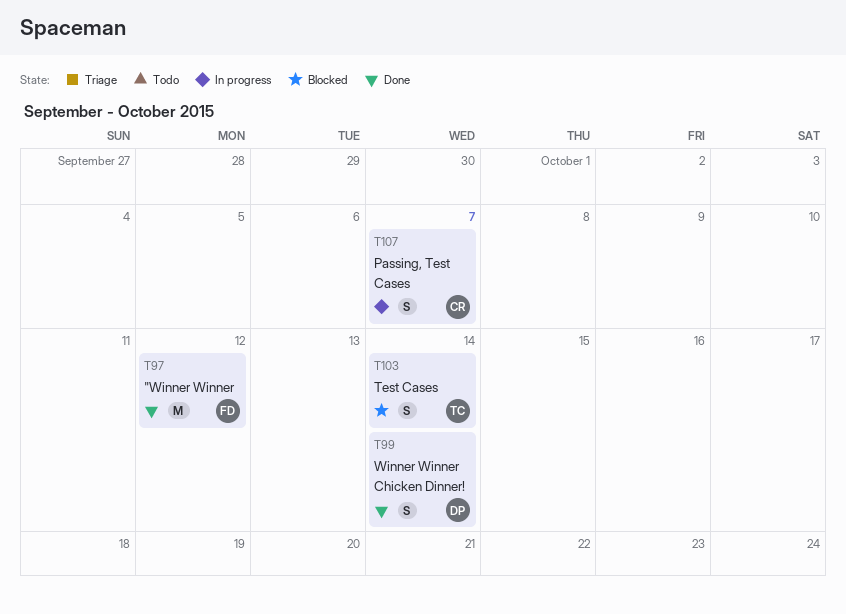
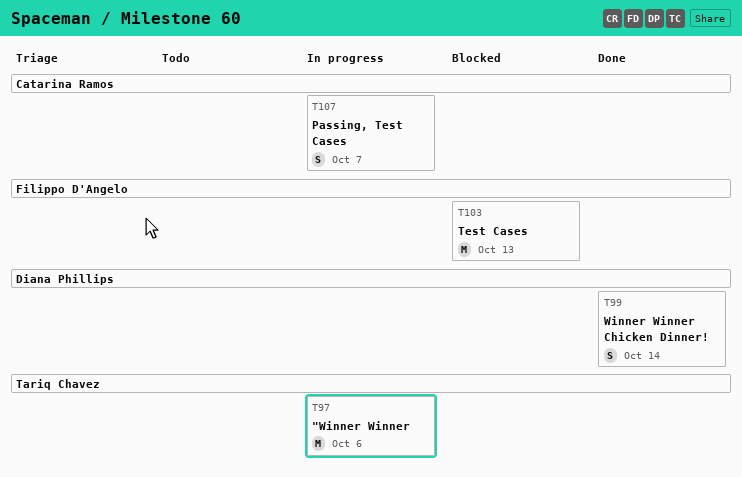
T97, status: Done -> In progress
T97, owner: Filippo D'Angelo -> Tariq Chavez
T97, due: Oct 12 -> Oct 6
T103, owner: Tariq Chavez -> Filippo D'Angelo
T103, estimate: S -> M
T103, due: Oct 14 -> Oct 13

